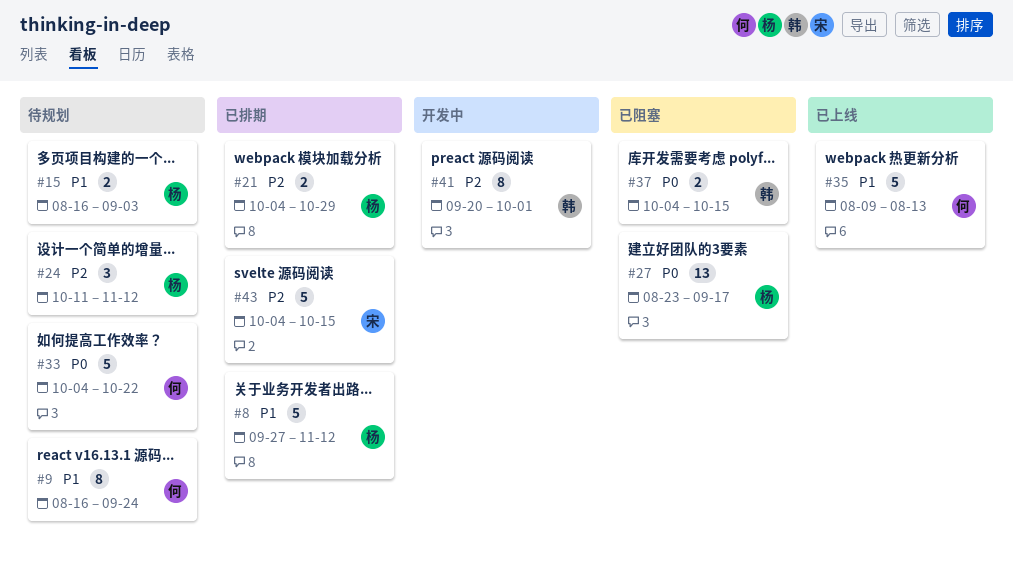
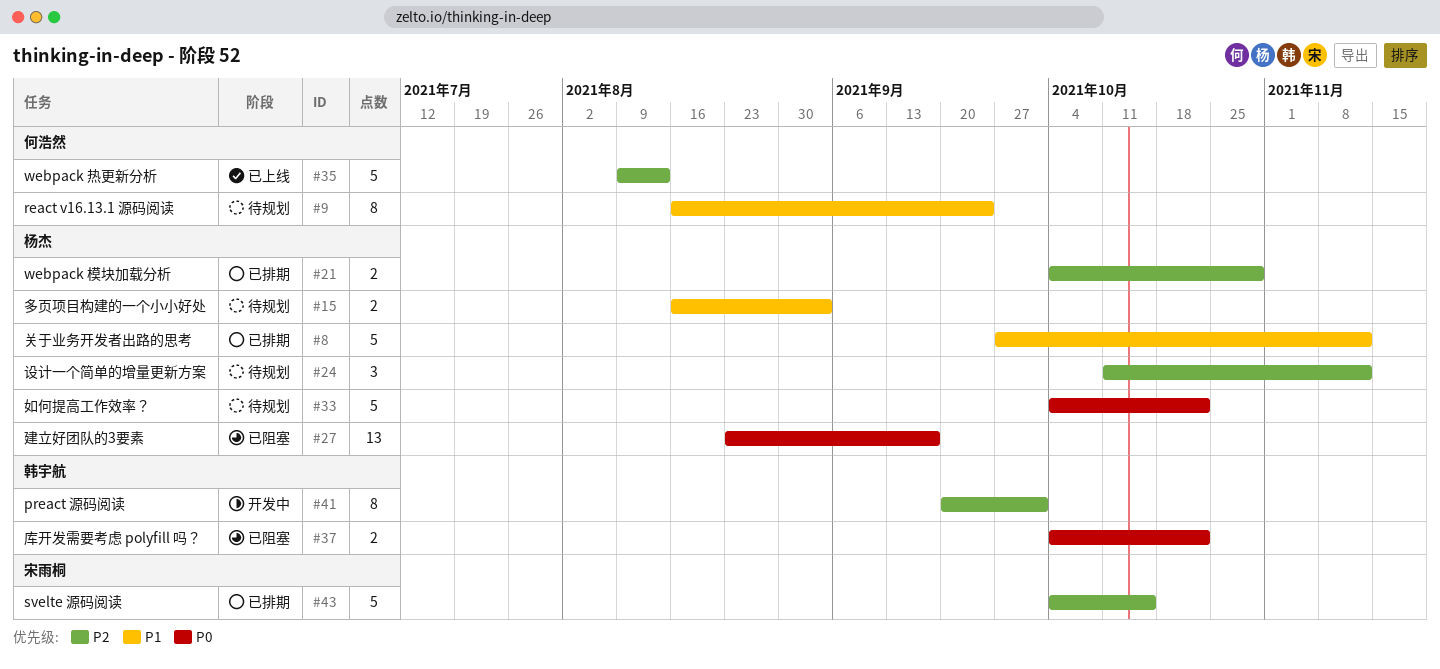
#33, owner: 何浩然 -> 杨杰
#35, priority: P1 -> P2
#37, due: Oct 15 -> Oct 22

